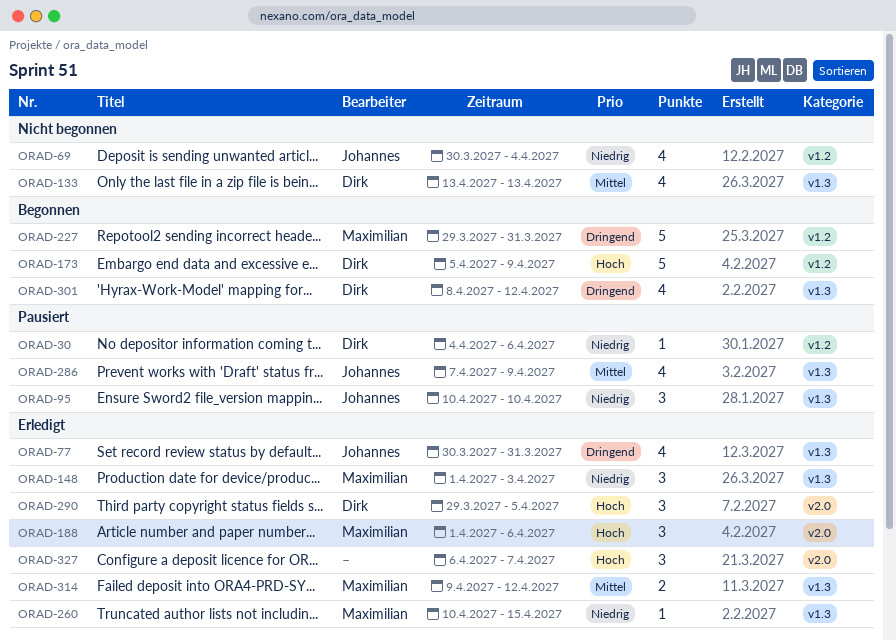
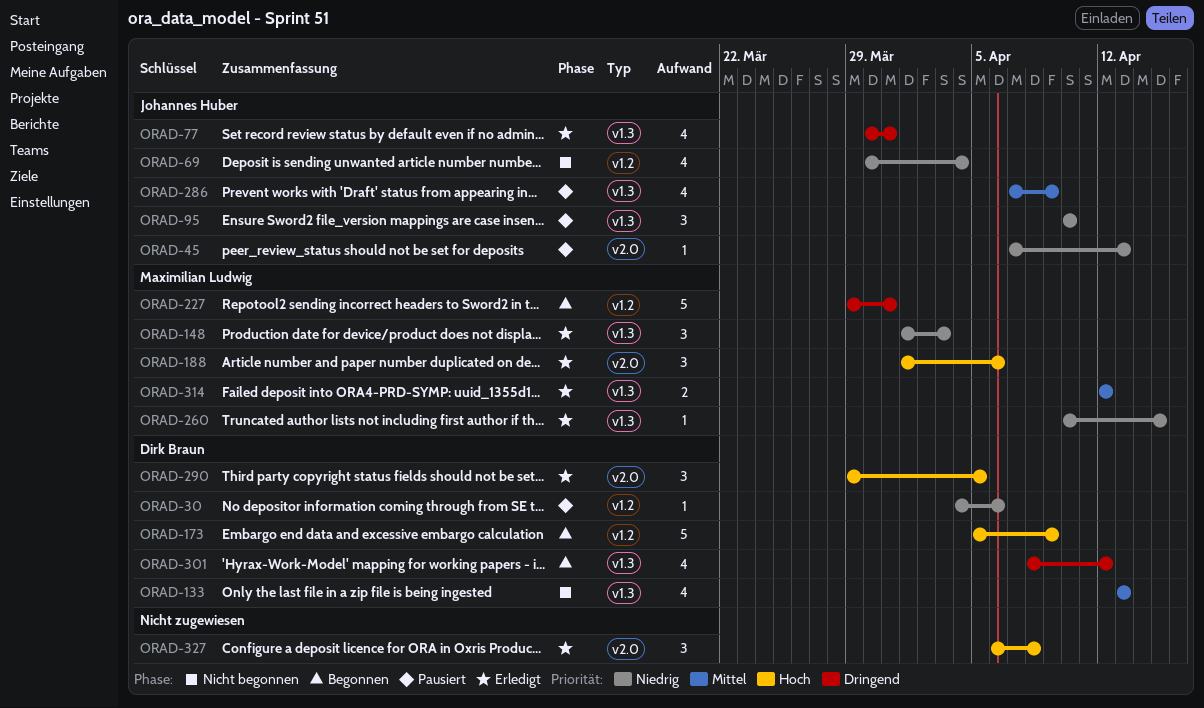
ORAD-45: none -> present
ORAD-314, start: Apr 9 -> Apr 12
ORAD-327, due: Apr 7 -> Apr 8

